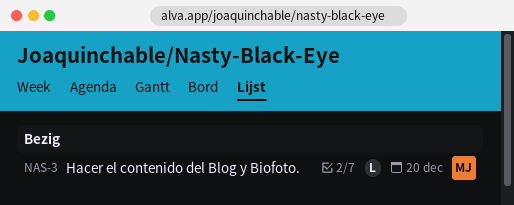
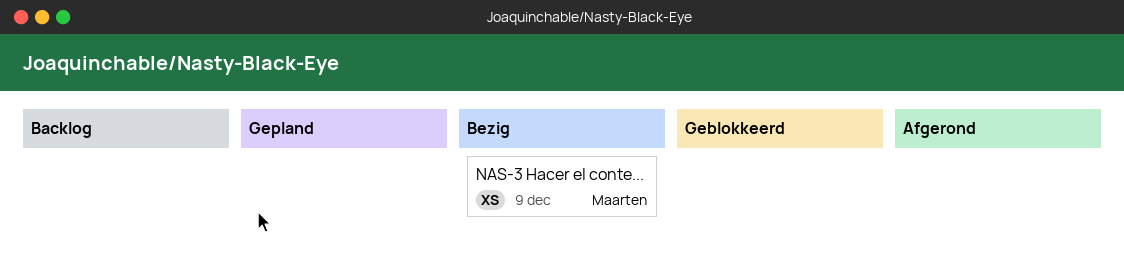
NAS-3, estimate: L -> XS
NAS-3, due: Dec 20 -> Dec 9

